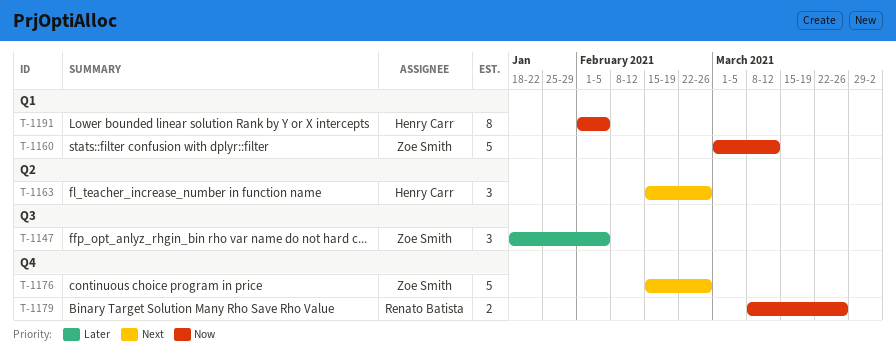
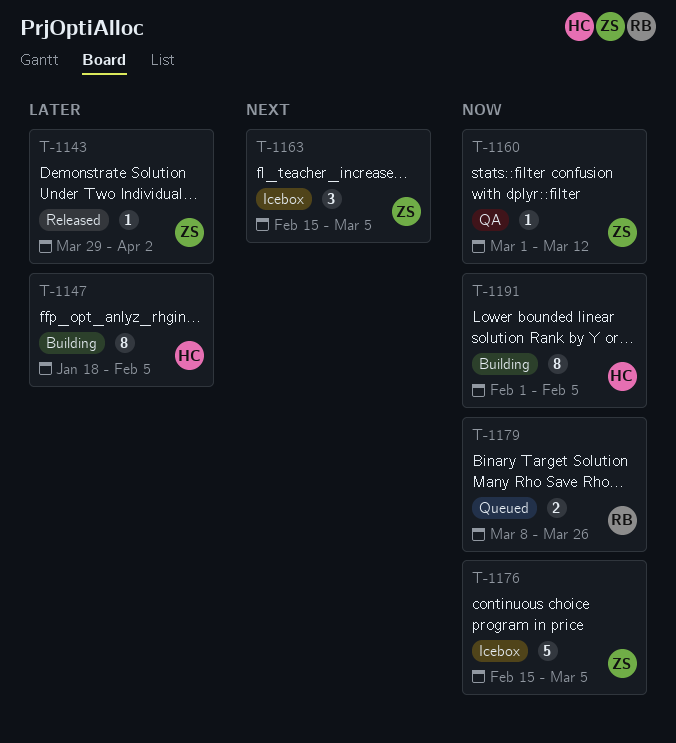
T-1143: none -> present
T-1147, owner: Zoe Smith -> Henry Carr
T-1147, estimate: 3 -> 8
T-1160, estimate: 5 -> 1
T-1163, owner: Henry Carr -> Zoe Smith
T-1163, due: Feb 26 -> Mar 5
T-1176, priority: Next -> Now
T-1176, due: Feb 26 -> Mar 5

